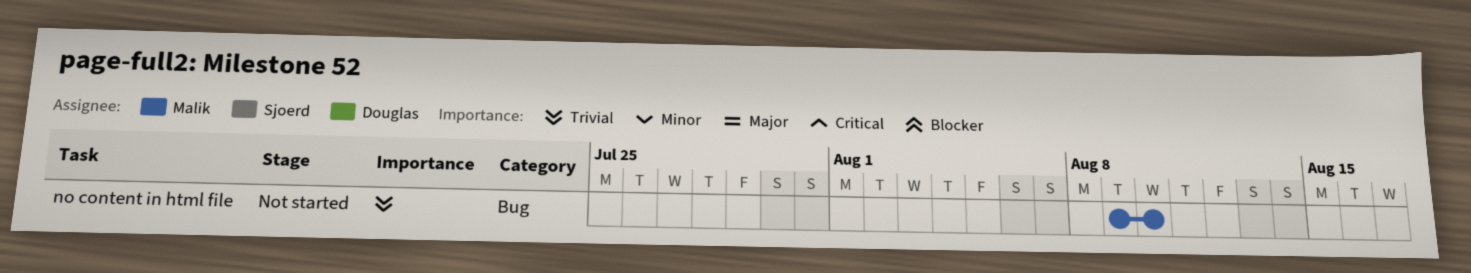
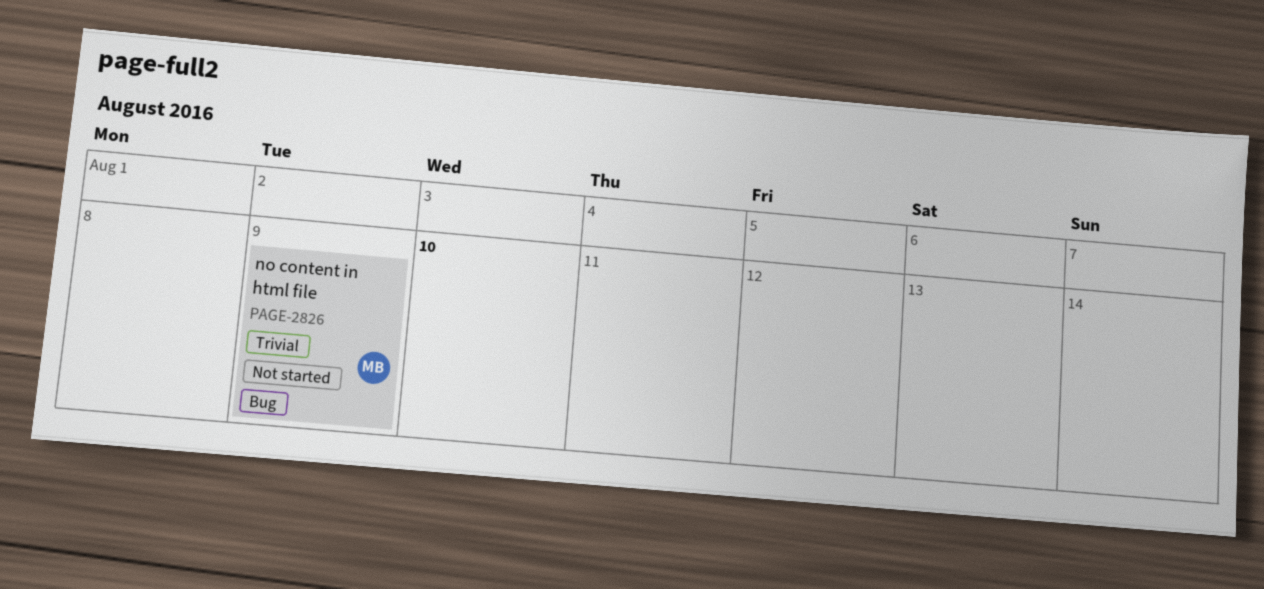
no content in html file, due: Aug 10 -> Aug 9

